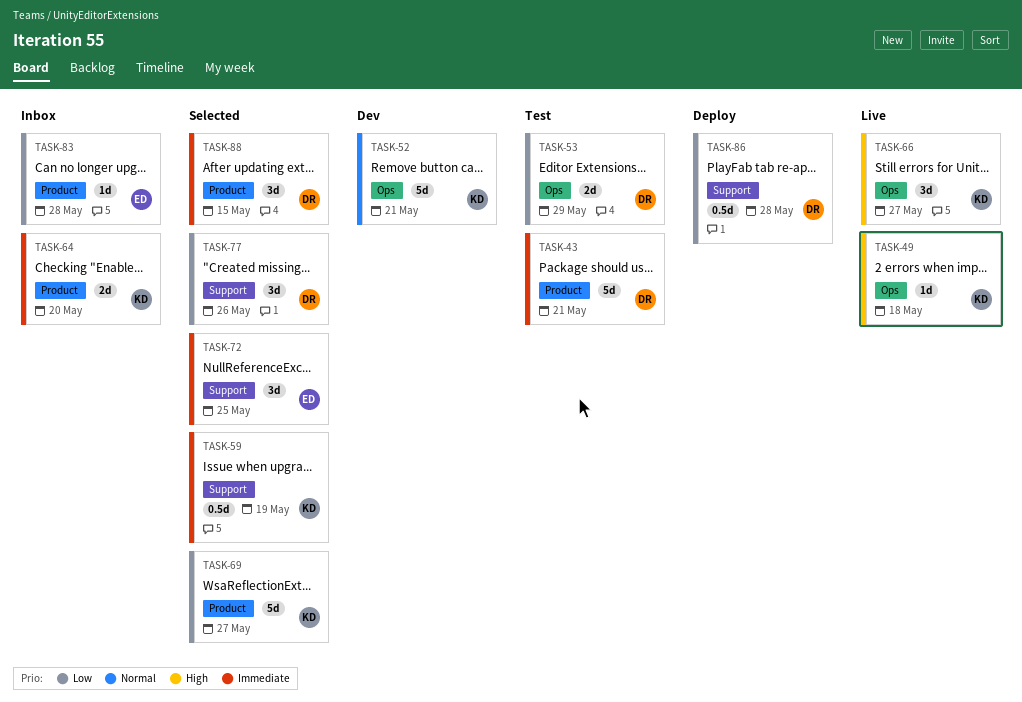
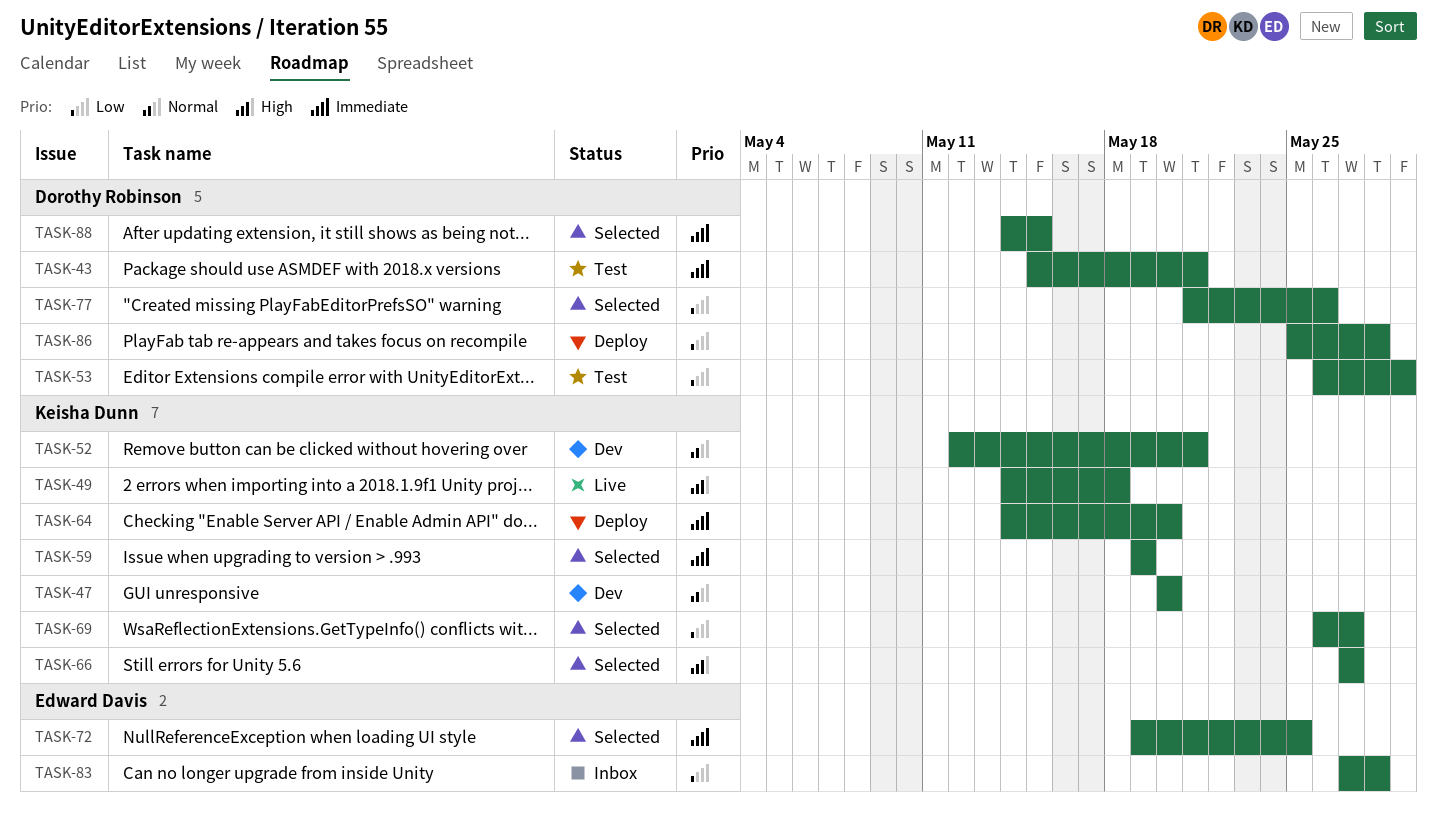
TASK-47: none -> present
TASK-64, status: Inbox -> Deploy
TASK-66, status: Live -> Selected

